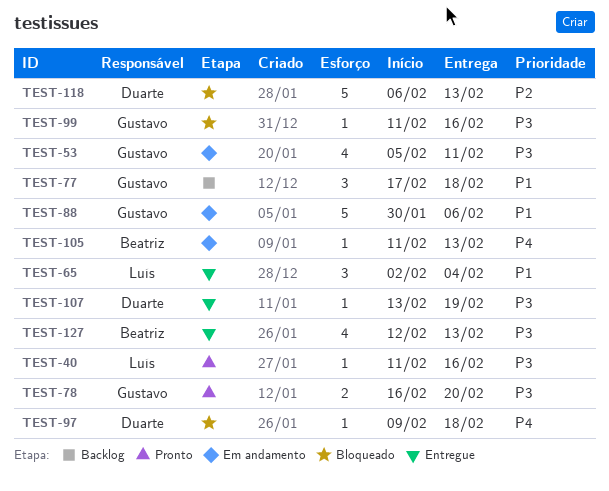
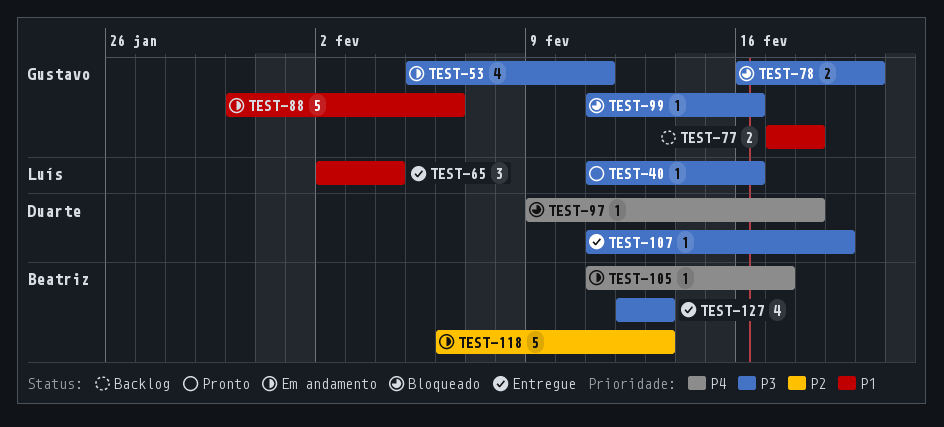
TEST-77, estimate: 3 -> 2
TEST-78, status: Pronto -> Bloqueado
TEST-105, due: Feb 13 -> Feb 17
TEST-107, start: Feb 13 -> Feb 11
TEST-118, status: Bloqueado -> Em andamento
TEST-118, owner: Duarte -> Beatriz

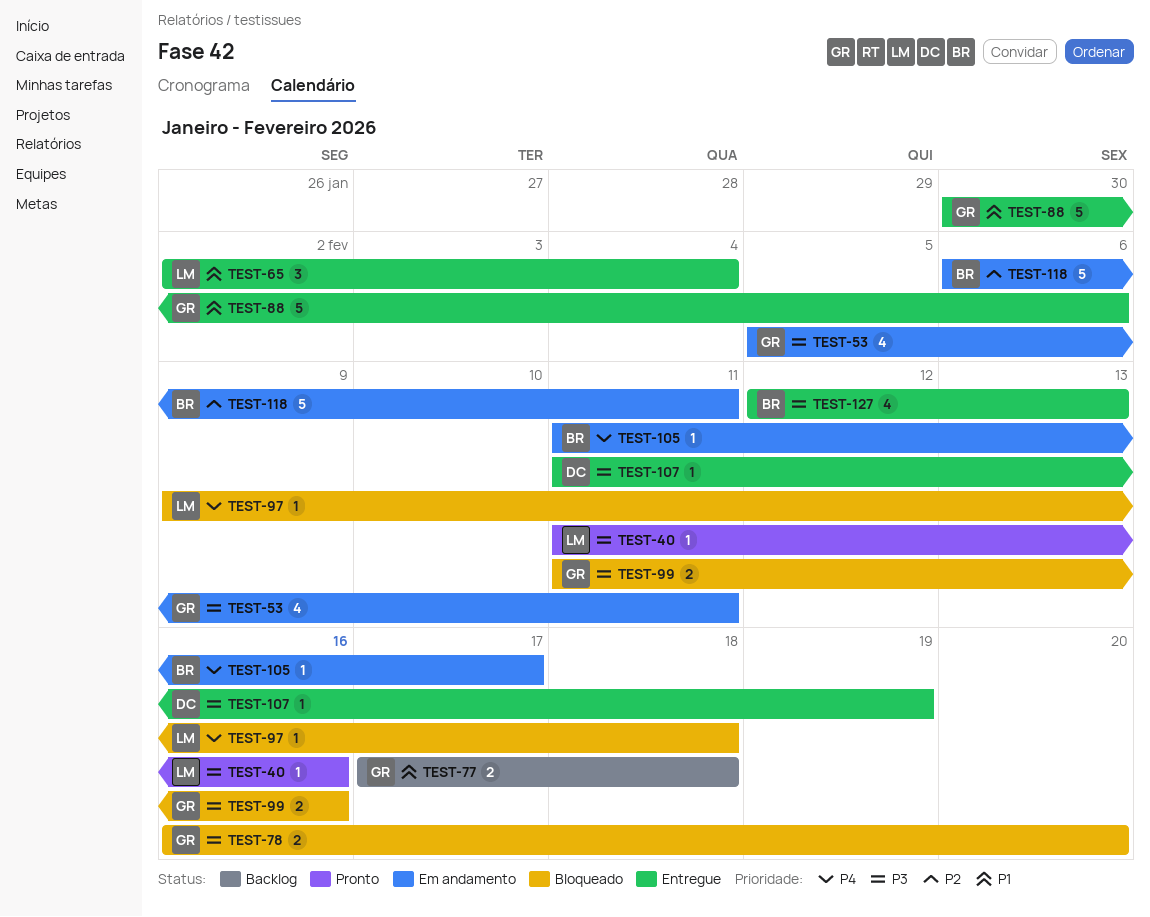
TEST-88, status: Em andamento -> Entregue
TEST-97, owner: Duarte -> Luís
TEST-99, estimate: 1 -> 2
TEST-118, due: Feb 13 -> Feb 11

